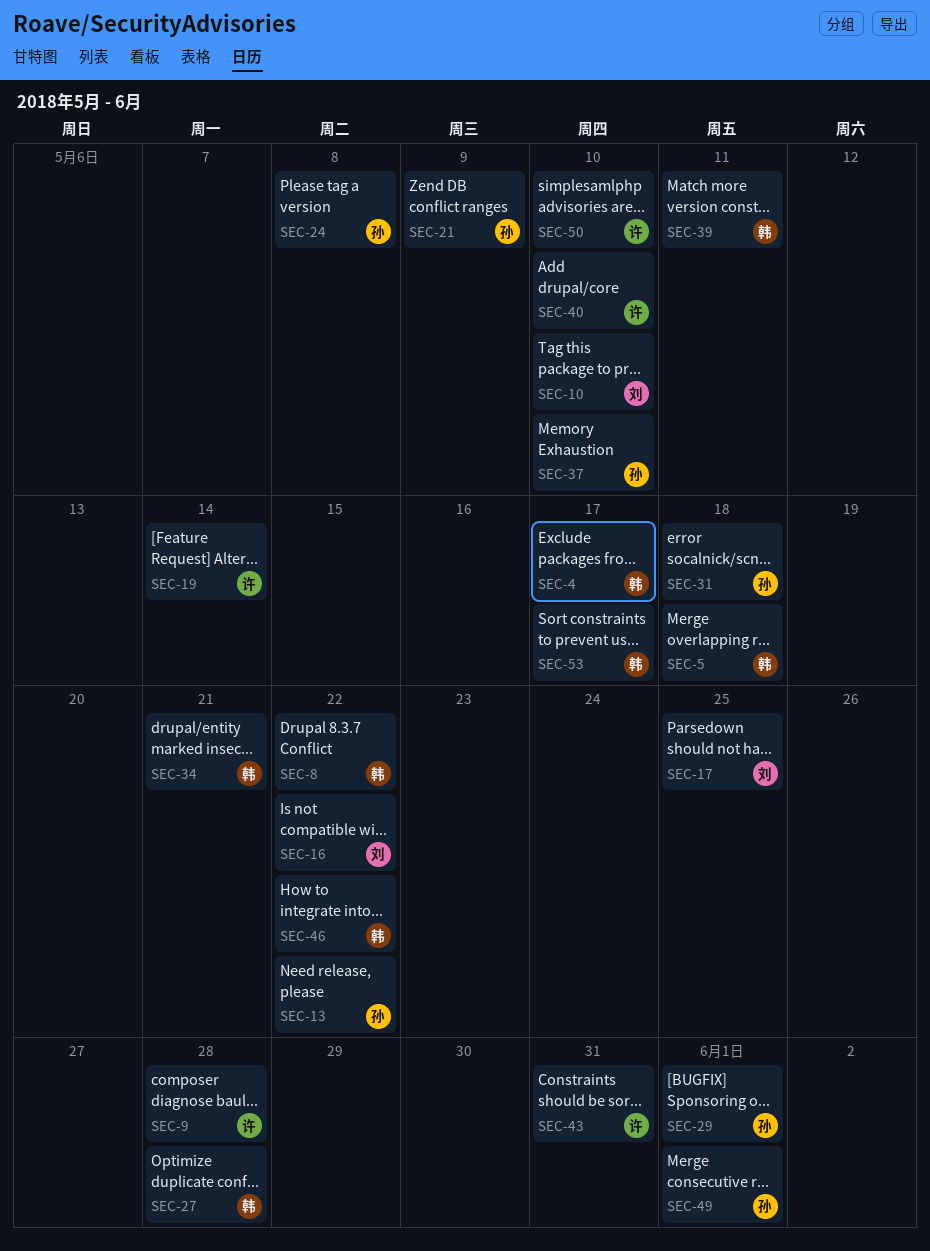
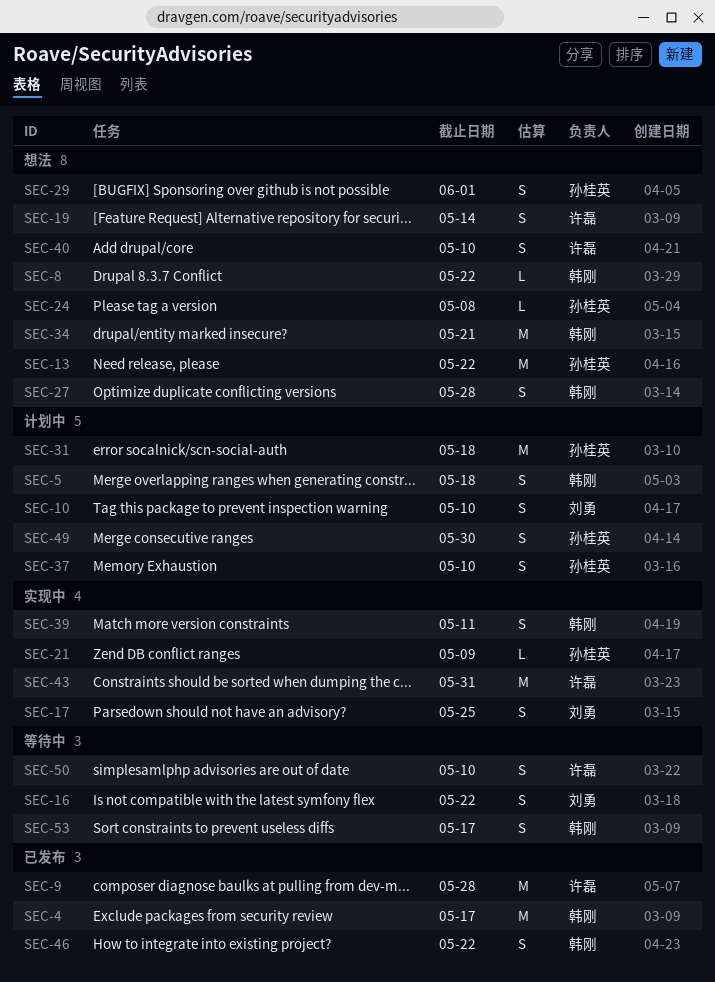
SEC-49, due: Jun 1 -> May 30

